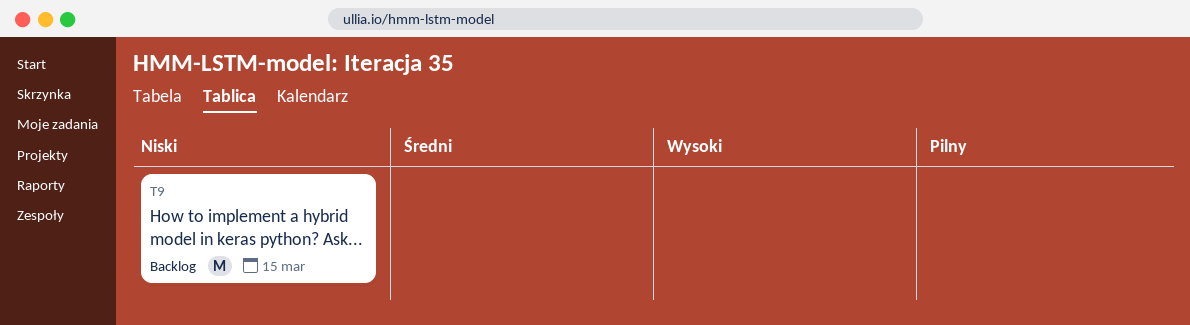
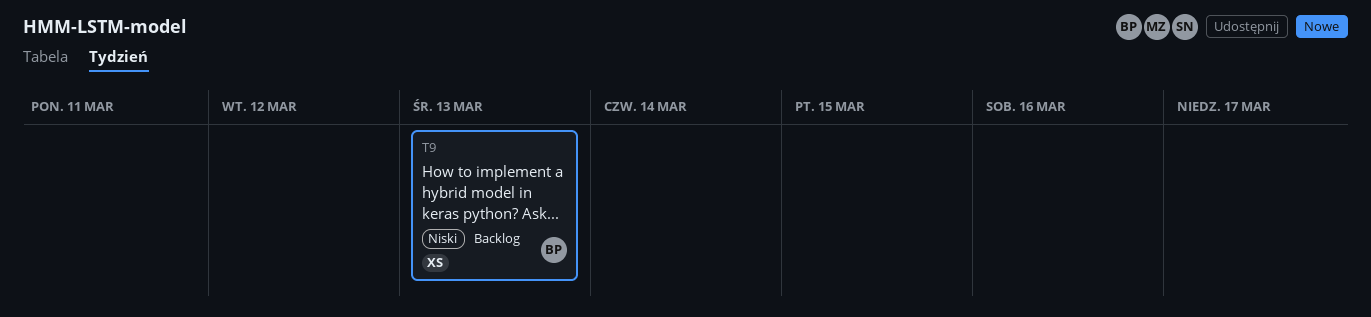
T9, estimate: M -> XS
T9, due: Mar 15 -> Mar 13

